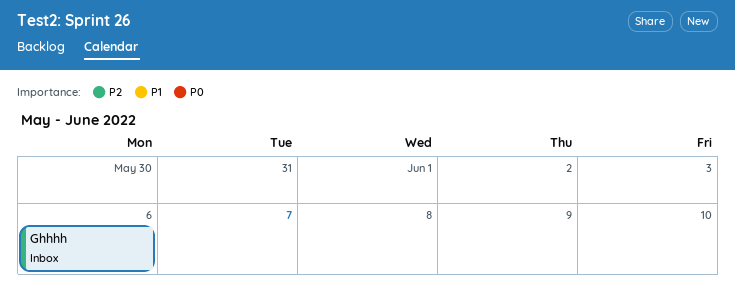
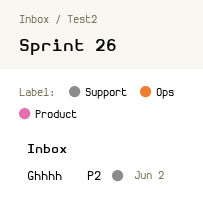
Ghhhh, due: Jun 6 -> Jun 2

